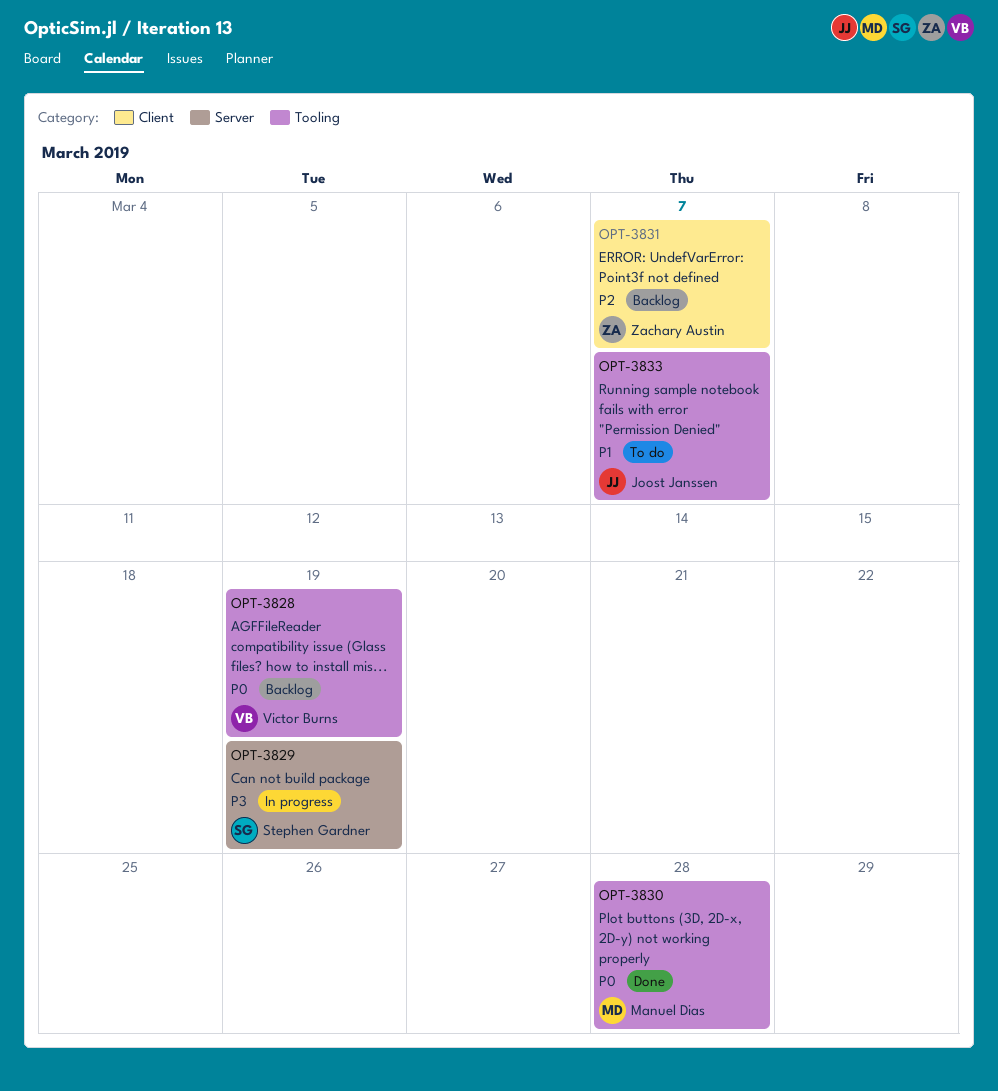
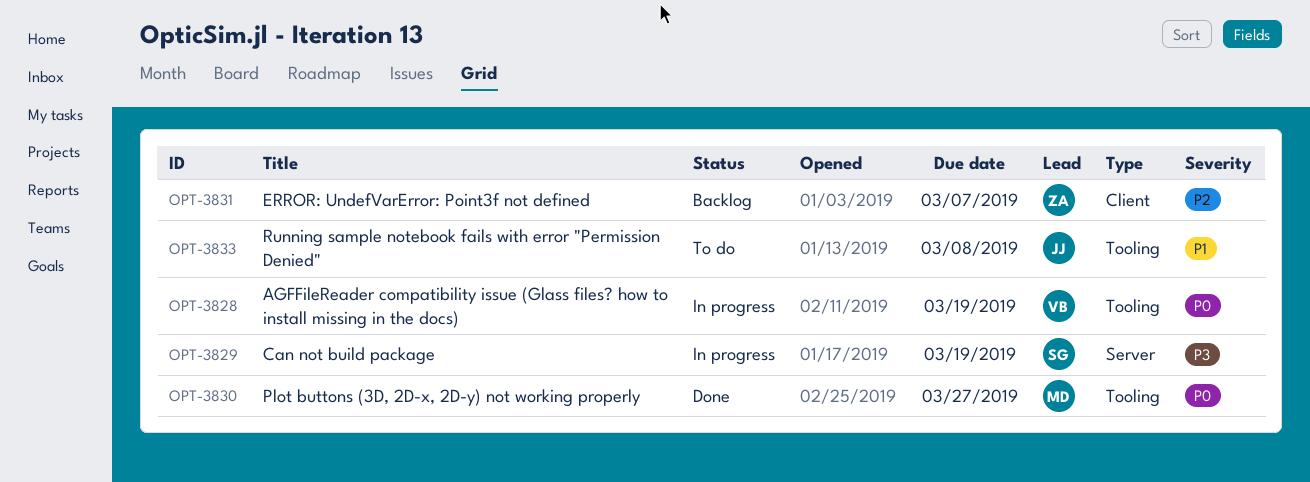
OPT-3828, status: Backlog -> In progress
OPT-3830, due: Mar 28 -> Mar 27
OPT-3833, due: Mar 7 -> Mar 8

